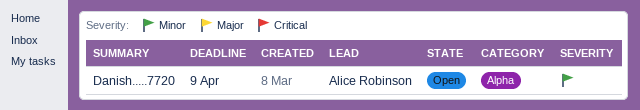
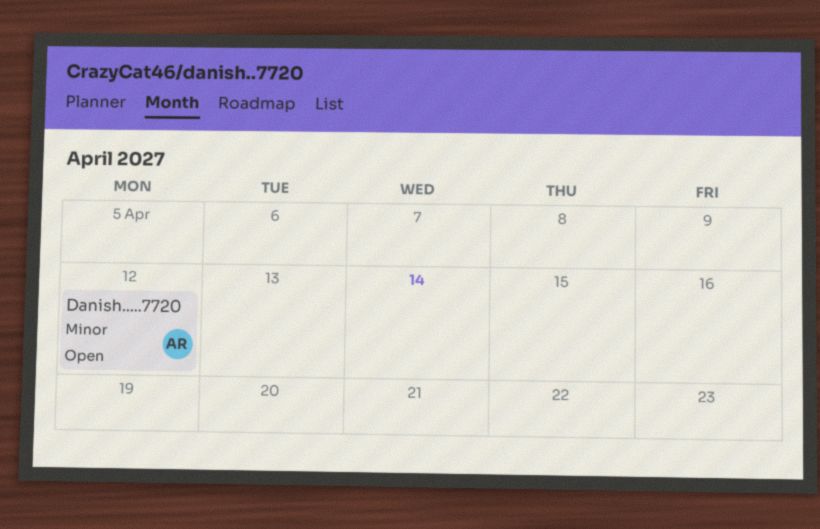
Danish.....7720, due: Apr 9 -> Apr 12

